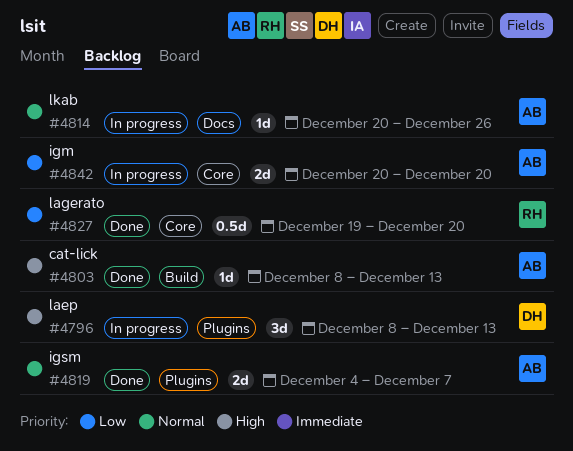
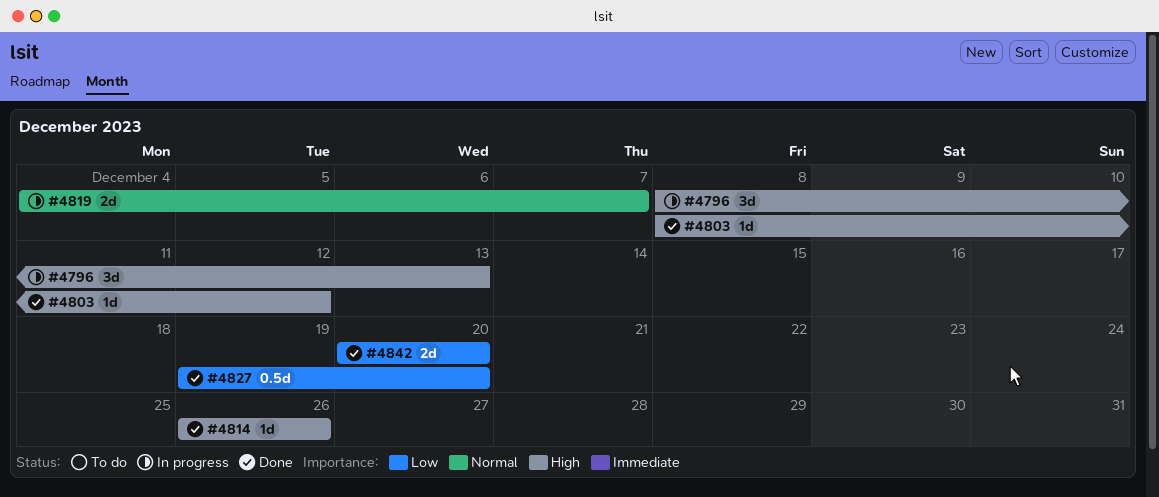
#4803, due: Dec 13 -> Dec 12
#4814, status: In progress -> Done
#4814, priority: Normal -> High
#4814, start: Dec 20 -> Dec 26
#4819, status: Done -> In progress
#4842, status: In progress -> Done

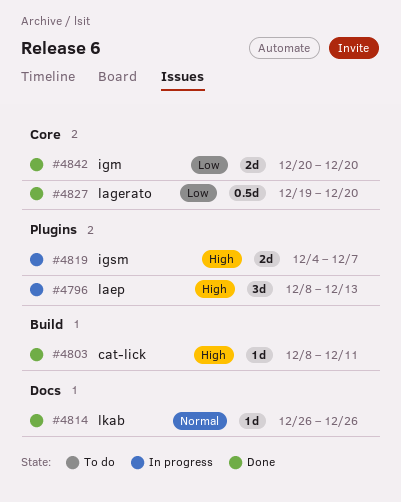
#4803, due: Dec 12 -> Dec 11
#4814, priority: High -> Normal
#4819, priority: Normal -> High

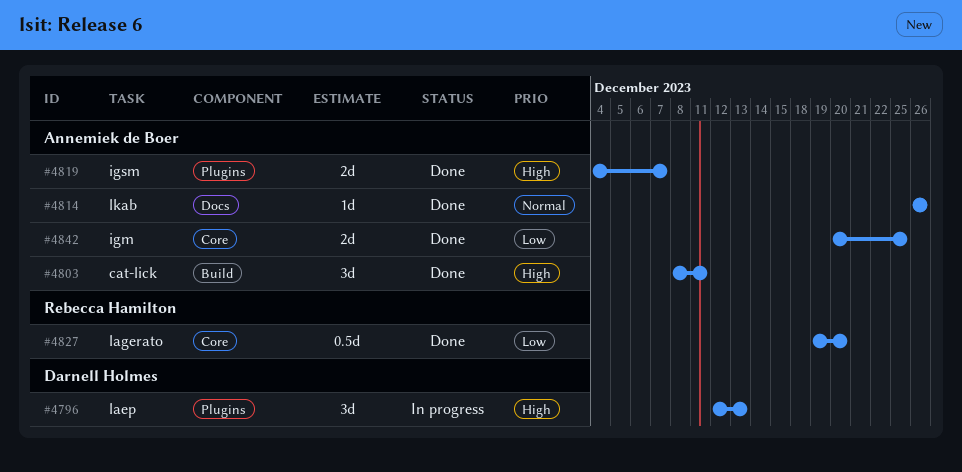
#4796, start: Dec 8 -> Dec 12
#4803, estimate: 1d -> 3d
#4819, status: In progress -> Done
#4842, due: Dec 20 -> Dec 25

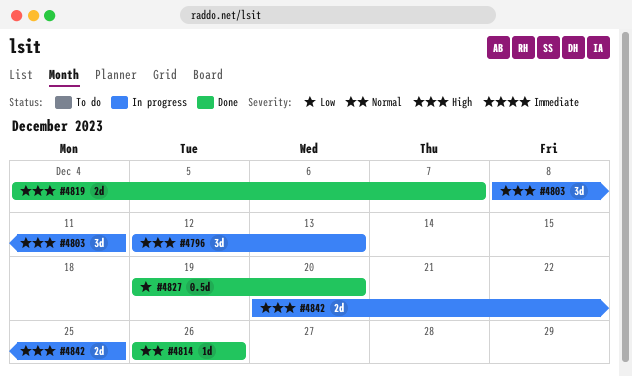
#4803, status: Done -> In progress
#4842, status: Done -> In progress
#4842, priority: Low -> High

